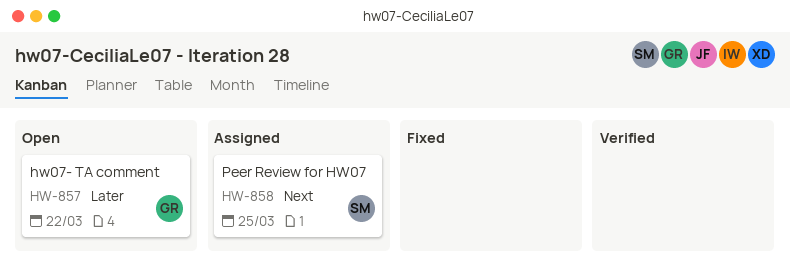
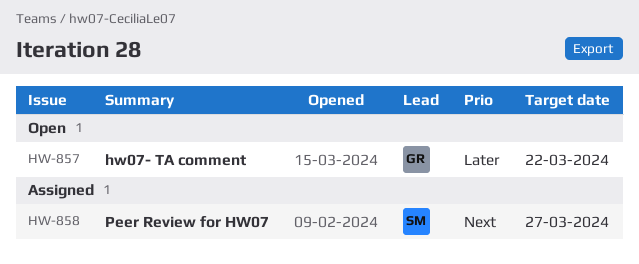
HW-858, due: Mar 25 -> Mar 27

